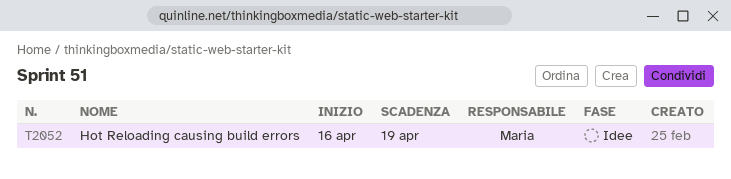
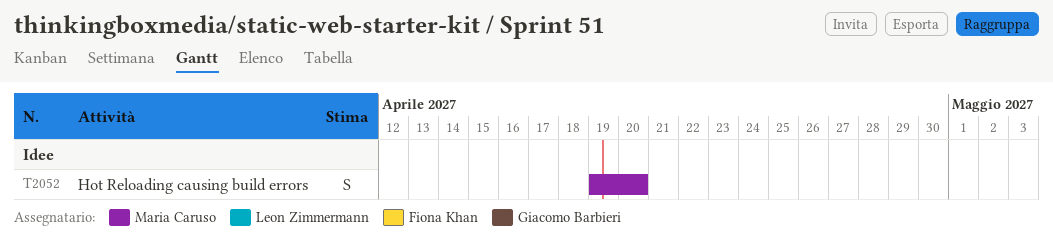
T2052, start: Apr 16 -> Apr 19
T2052, due: Apr 19 -> Apr 20

